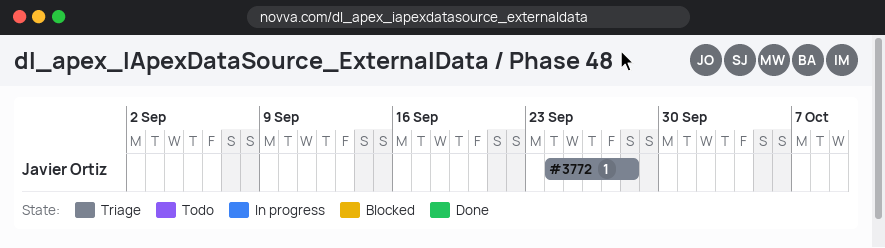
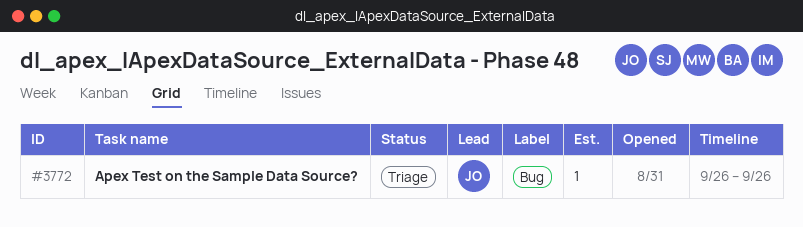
#3772, start: Sep 24 -> Sep 26
#3772, due: Sep 28 -> Sep 26

